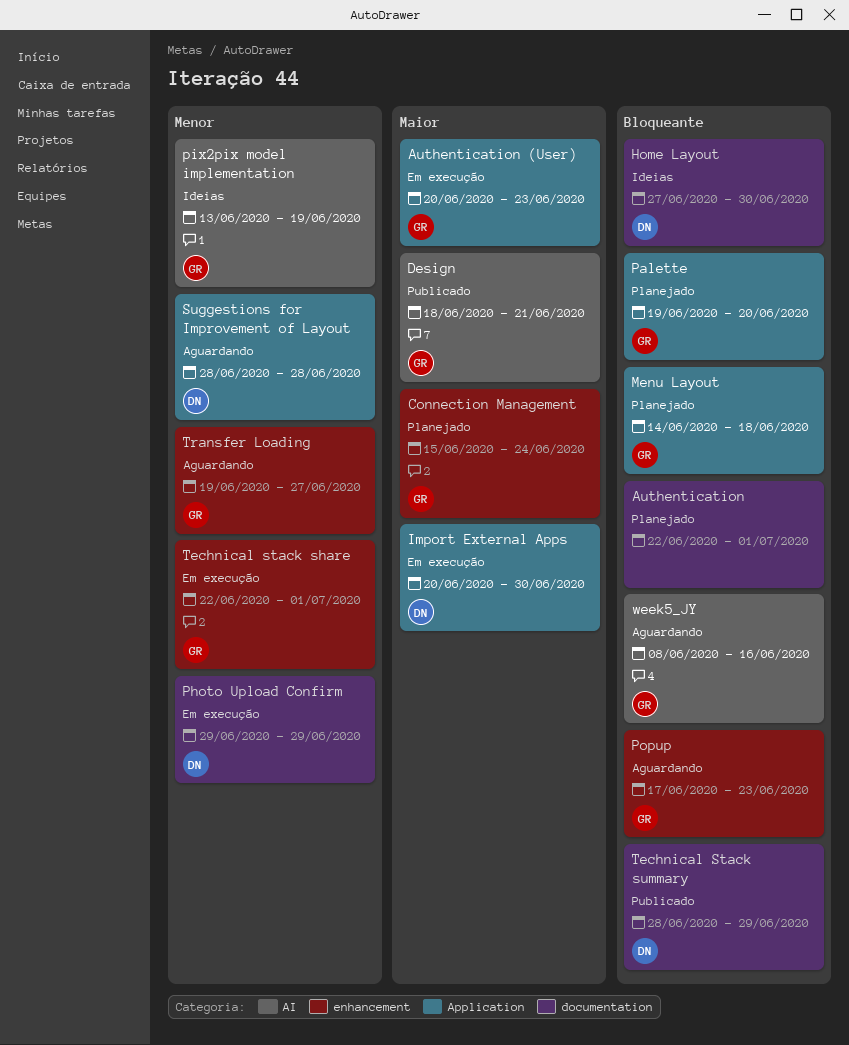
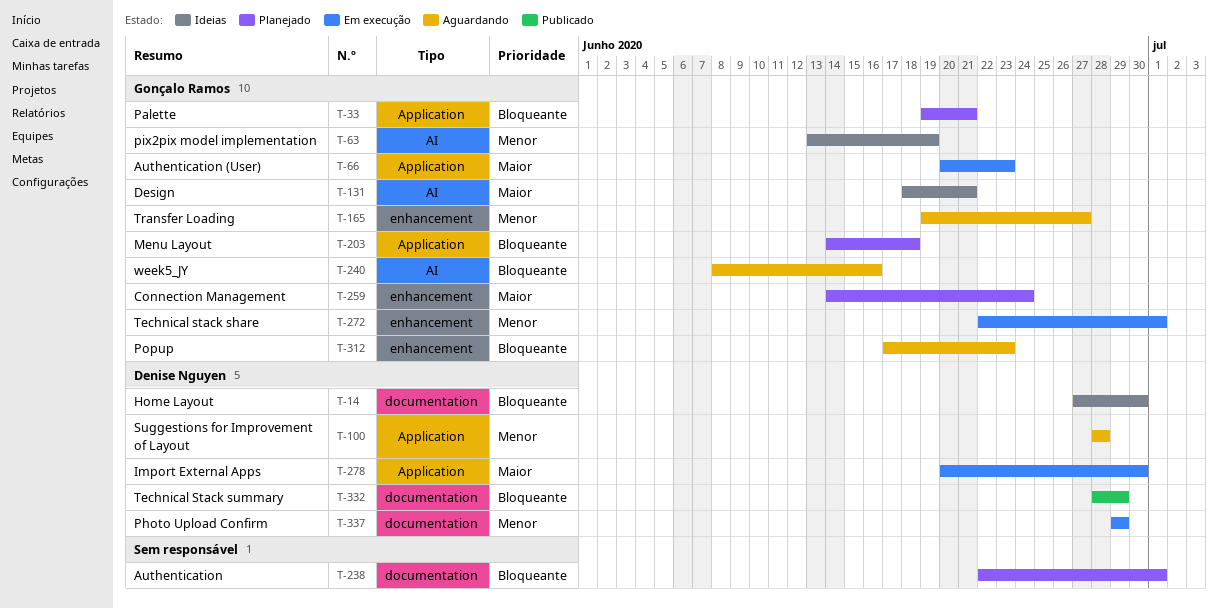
Connection Management, start: Jun 15 -> Jun 14
Design, status: Publicado -> Ideias
Palette, due: Jun 20 -> Jun 21

